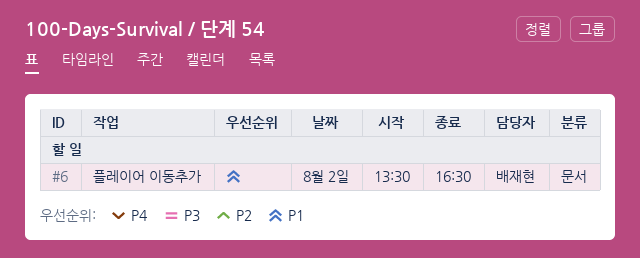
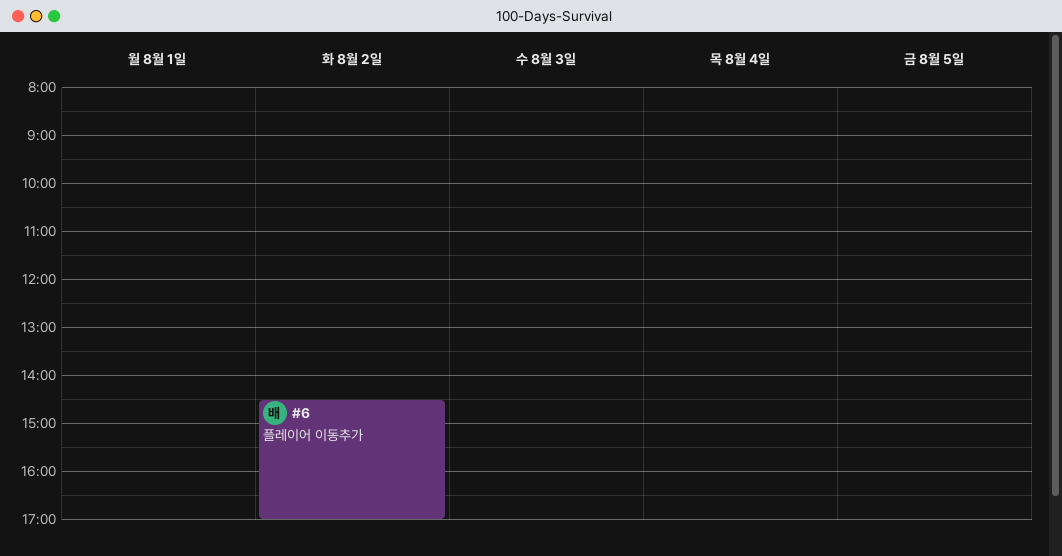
#6, begins: 13:30 -> 14:30
#6, ends: 16:30 -> 17:00

